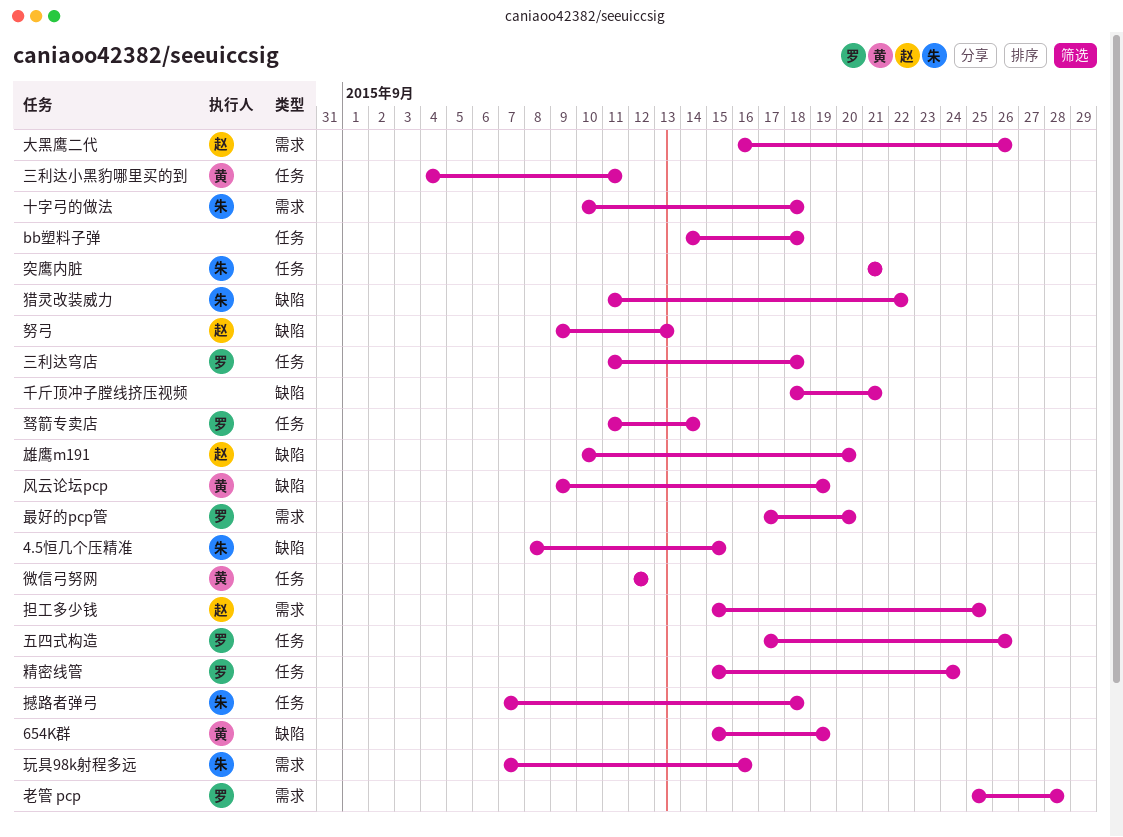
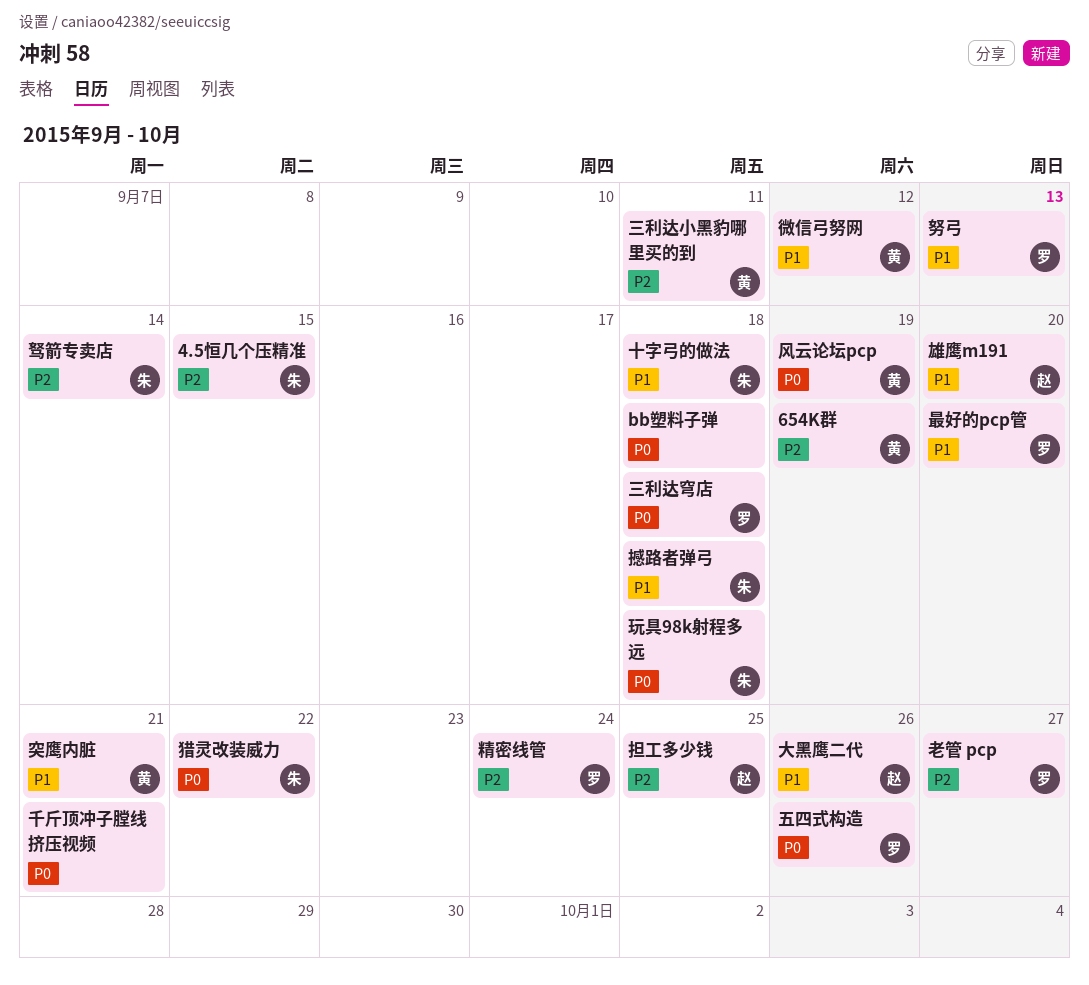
努弓, owner: 赵 -> 罗
玩具98k射程多远, due: Sep 16 -> Sep 18
突鹰内脏, owner: 朱 -> 黄
老管 pcp, due: Sep 28 -> Sep 27
驽箭专卖店, owner: 罗 -> 朱

